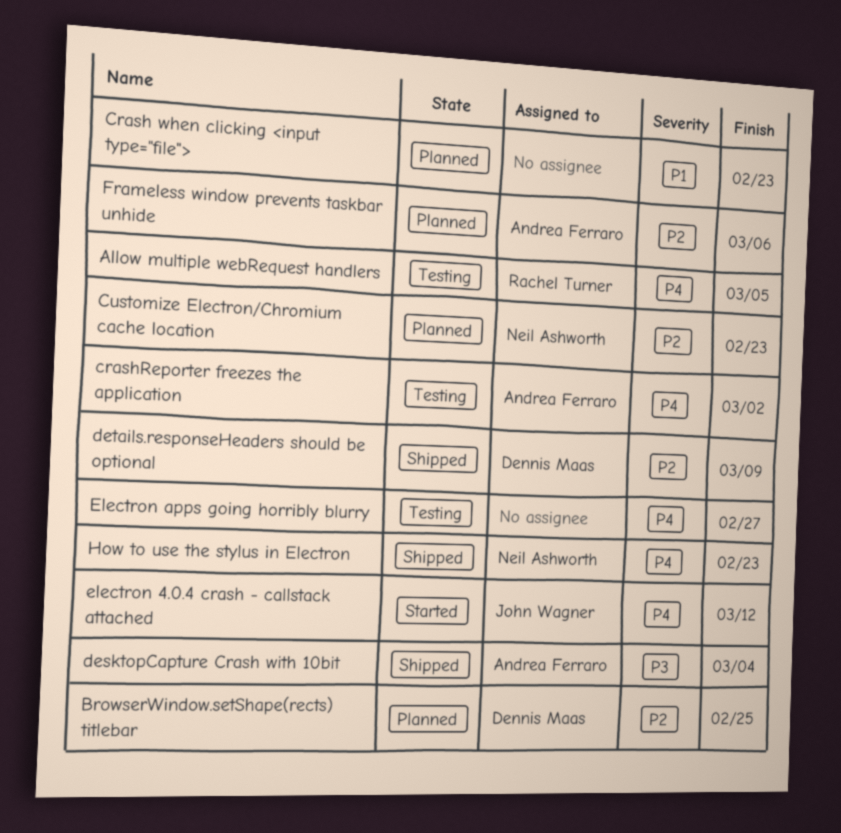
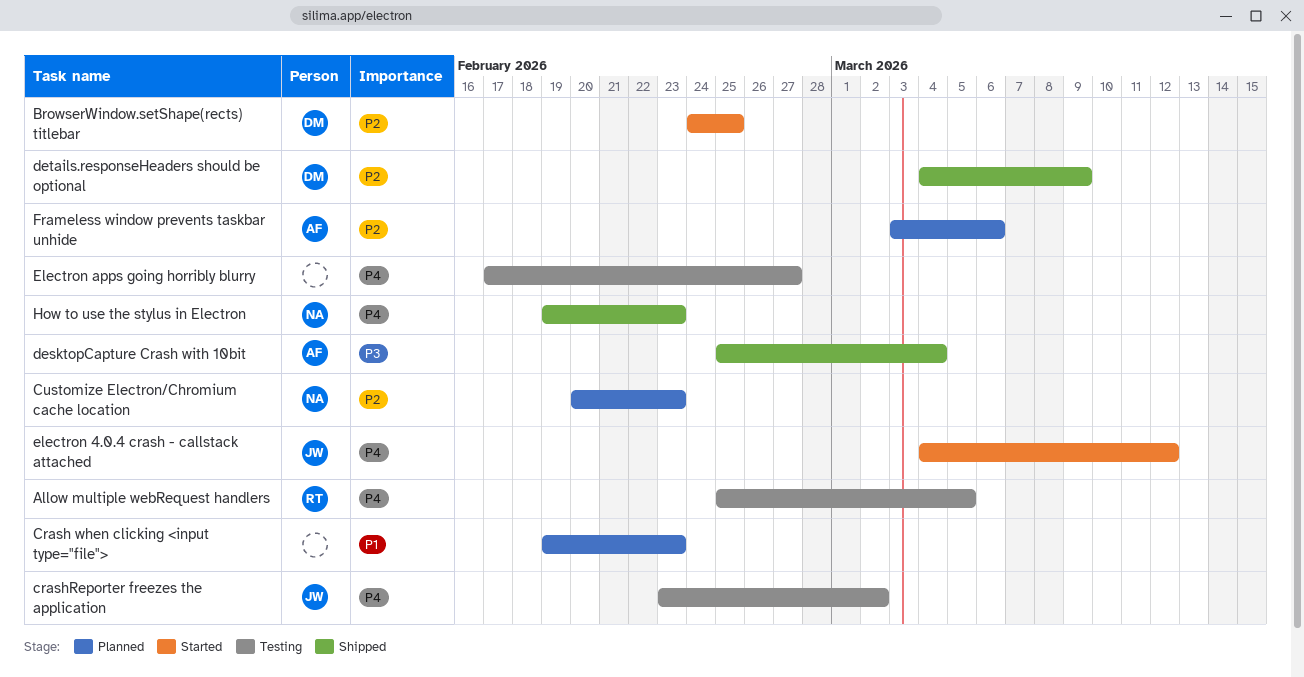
BrowserWindow.setShape(rects) titlebar, status: Planned -> Started
crashReporter freezes the application, owner: Andrea Ferraro -> John Wagner

